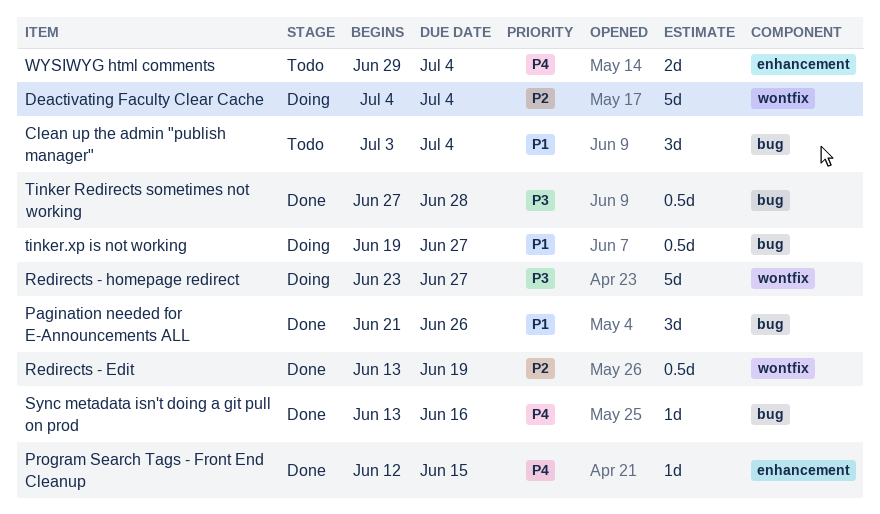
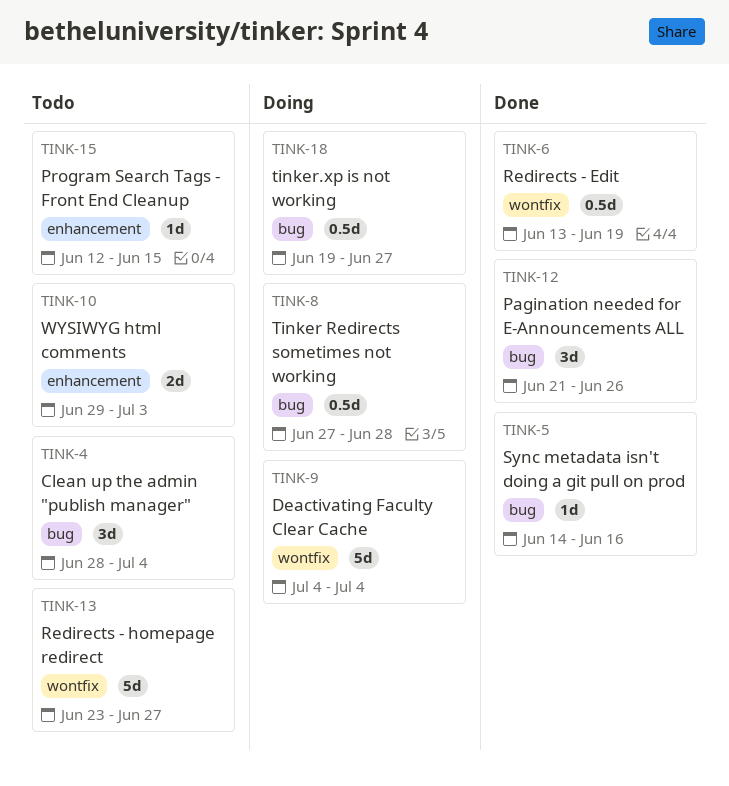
Clean up the admin "publish manager", start: Jul 3 -> Jun 28
Program Search Tags - Front End Cleanup, status: Done -> Todo
Redirects - homepage redirect, status: Doing -> Todo
Sync metadata isn't doing a git pull on prod, start: Jun 13 -> Jun 14
Tinker Redirects sometimes not working, status: Done -> Doing
WYSIWYG html comments, due: Jul 4 -> Jul 3

